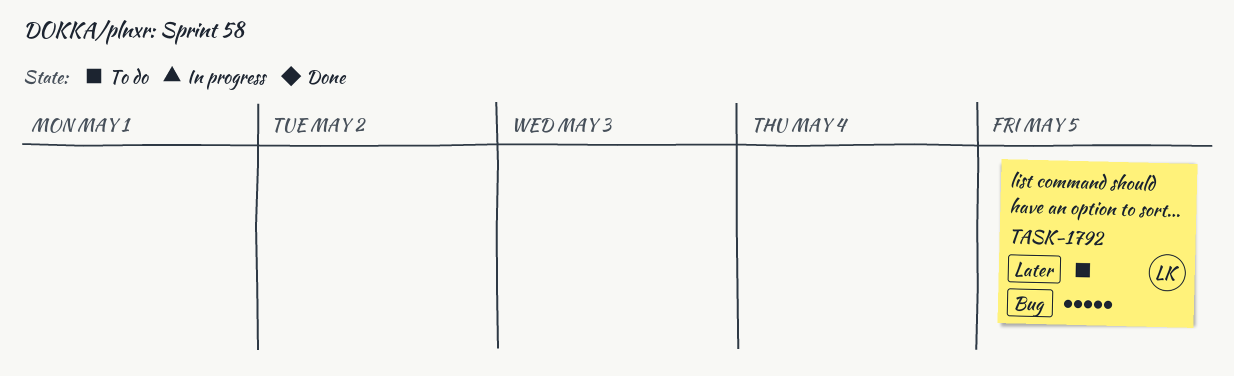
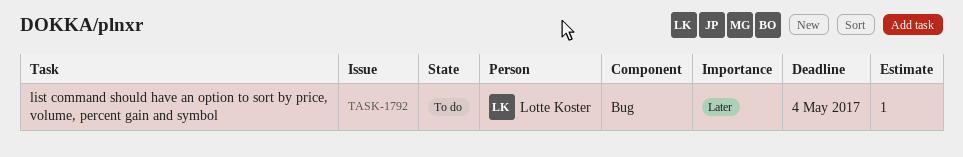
TASK-1792, estimate: 5 -> 1
TASK-1792, due: May 5 -> May 4

